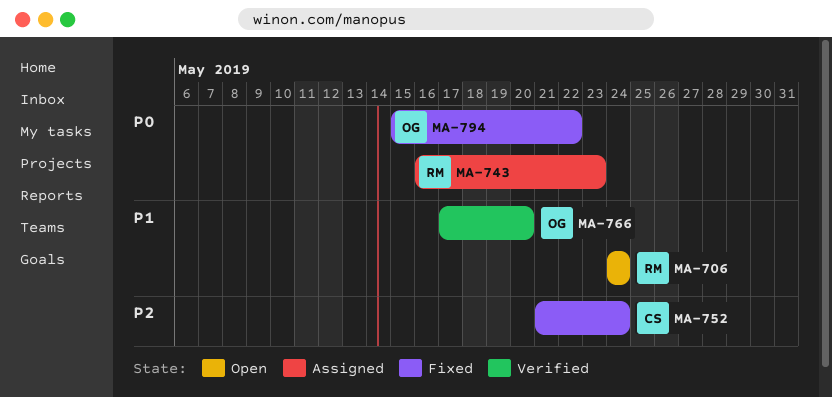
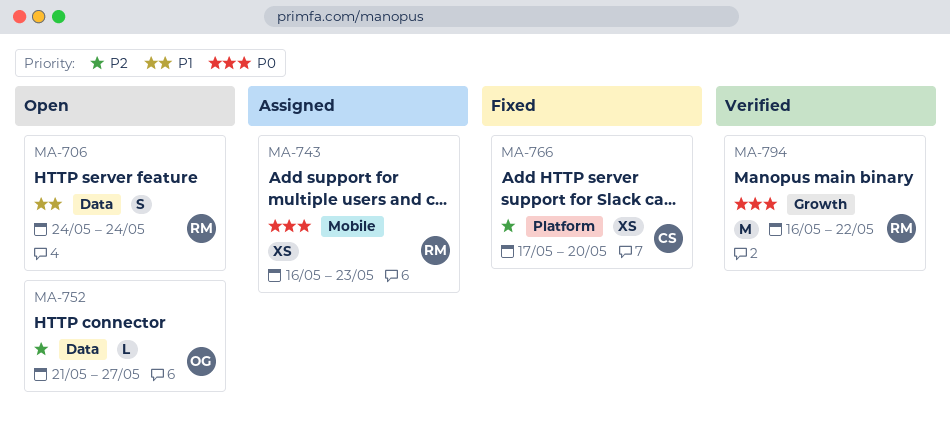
MA-752, status: Fixed -> Open
MA-752, owner: CS -> OG
MA-752, due: May 24 -> May 27
MA-766, status: Verified -> Fixed
MA-766, owner: OG -> CS
MA-766, priority: P1 -> P2
MA-794, status: Fixed -> Verified
MA-794, owner: OG -> RM
MA-794, start: May 15 -> May 16

